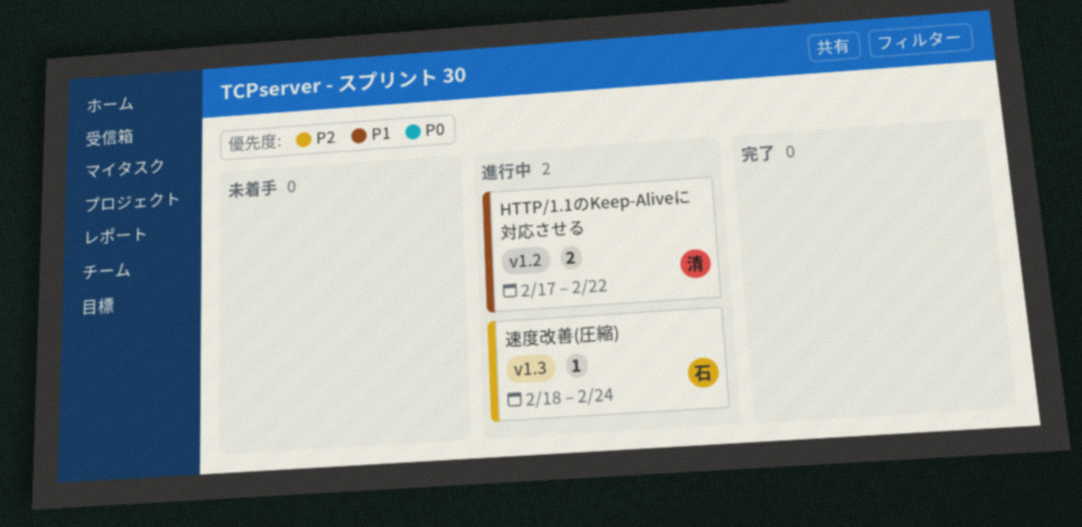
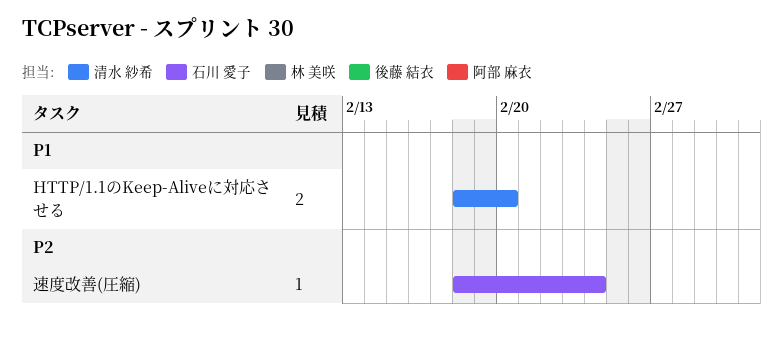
HTTP/1.1のKeep-Aliveに対応させる, start: Feb 17 -> Feb 18
HTTP/1.1のKeep-Aliveに対応させる, due: Feb 22 -> Feb 20

